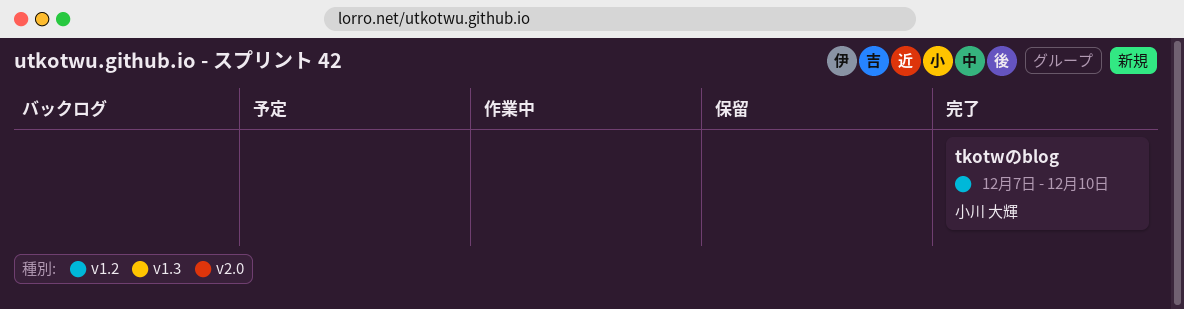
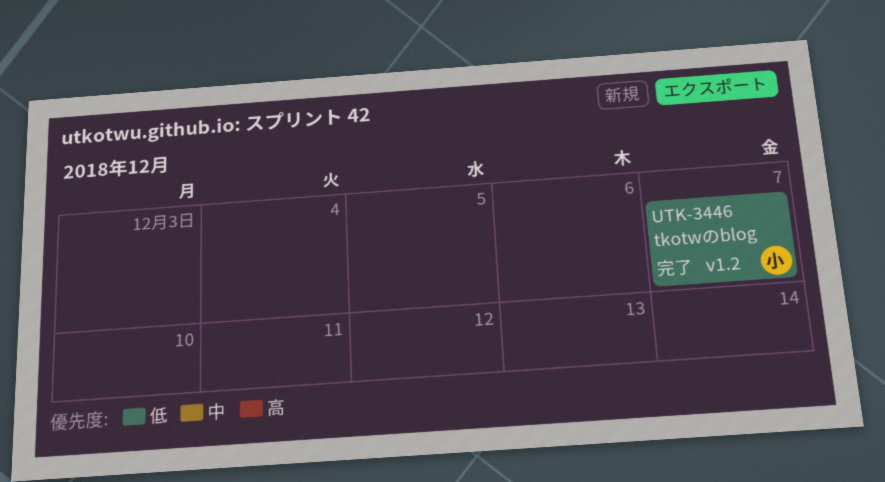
tkotwのblog, due: Dec 10 -> Dec 7

